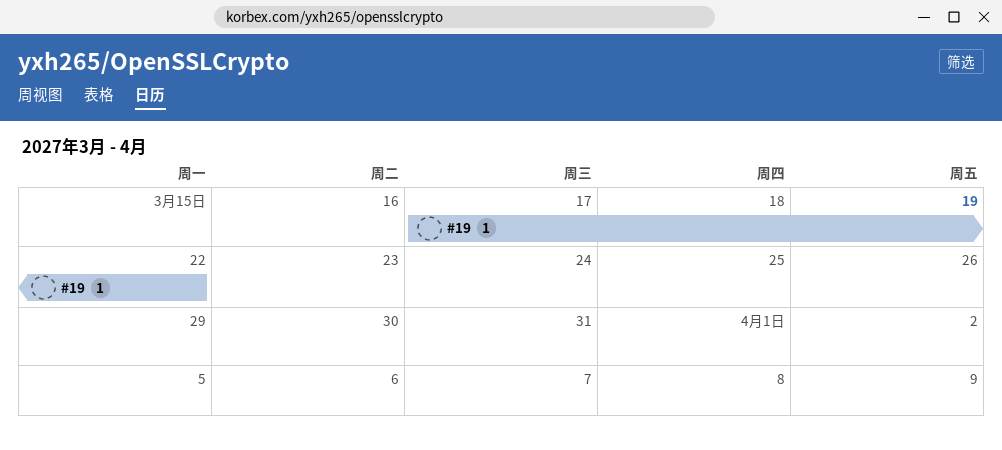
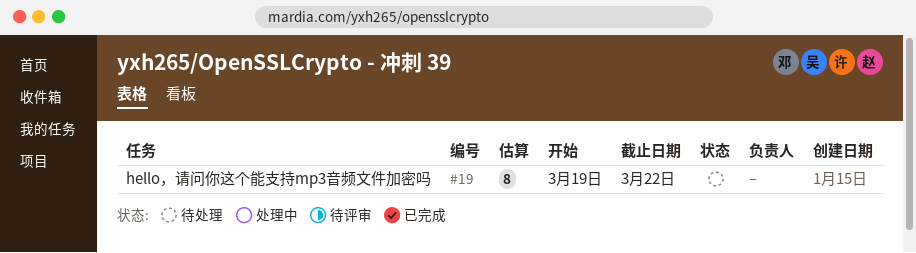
#19, estimate: 1 -> 8
#19, start: Mar 17 -> Mar 19

